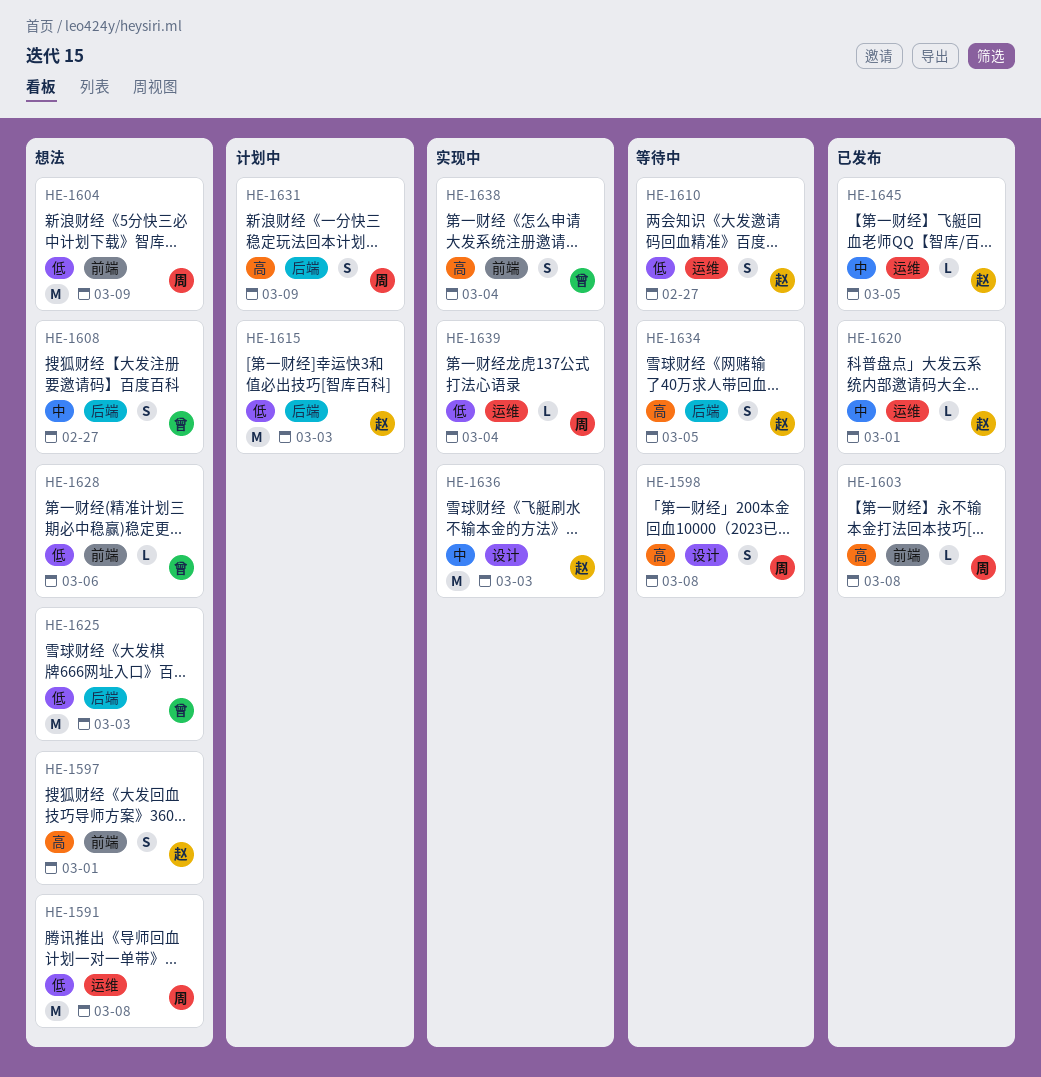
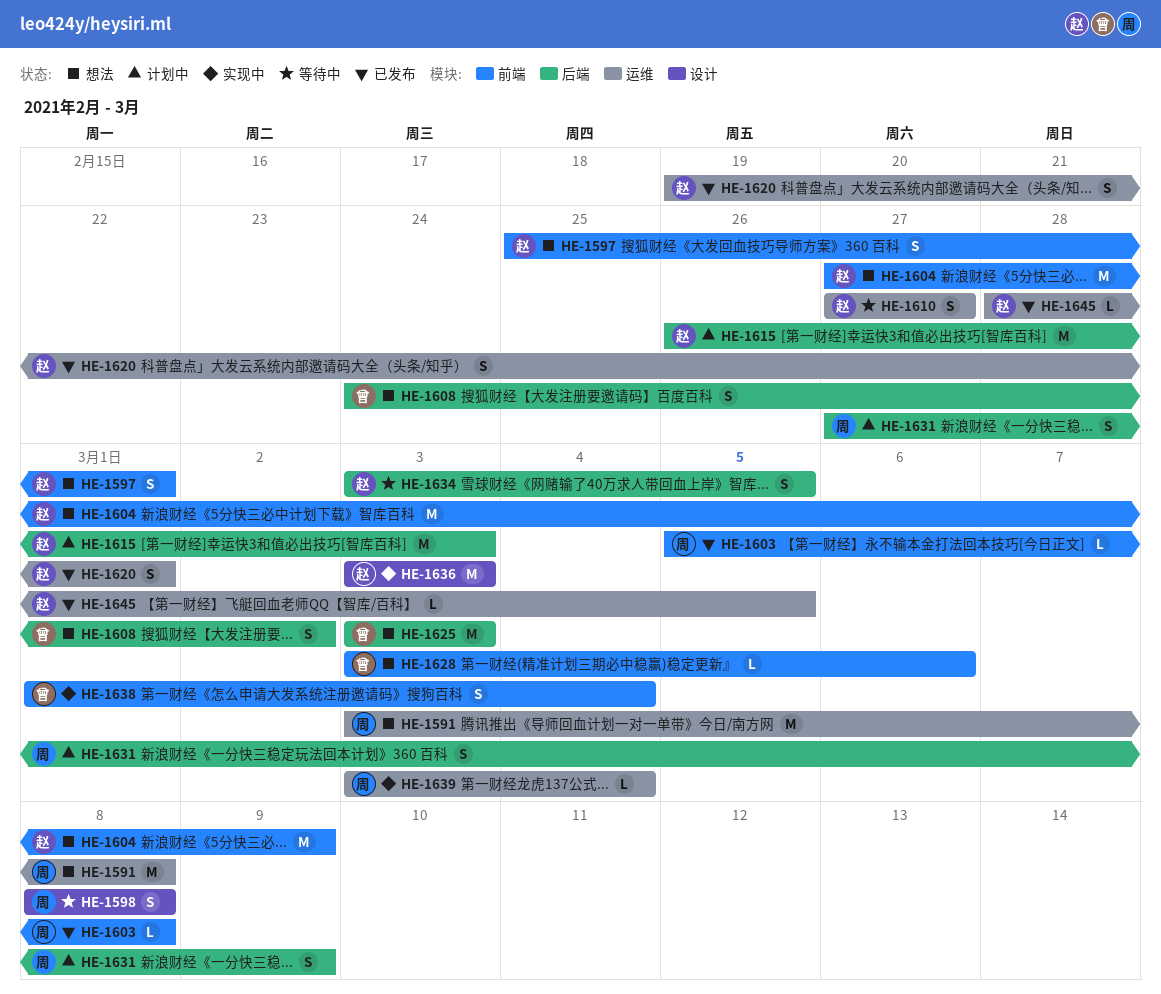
HE-1604, owner: 周 -> 赵
HE-1608, due: Feb 27 -> Mar 2
HE-1620, estimate: L -> S

